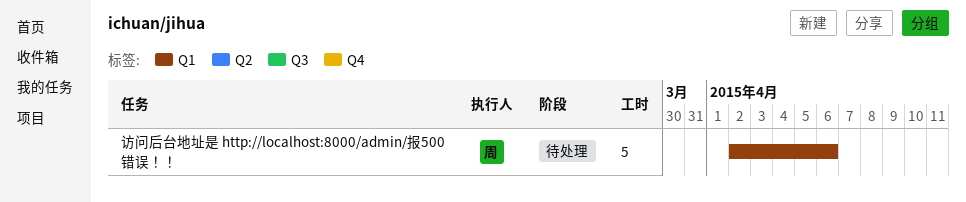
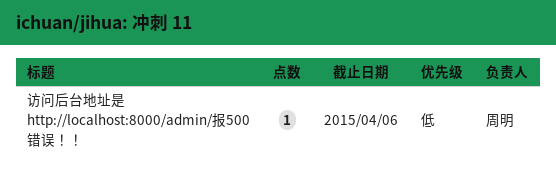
访问后台地址是 http://localhost:8000/admin/报500错误！！, estimate: 5 -> 1

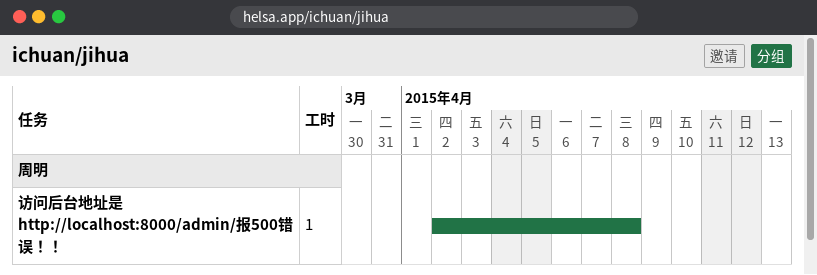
访问后台地址是 http://localhost:8000/admin/报500错误！！, due: Apr 6 -> Apr 8

